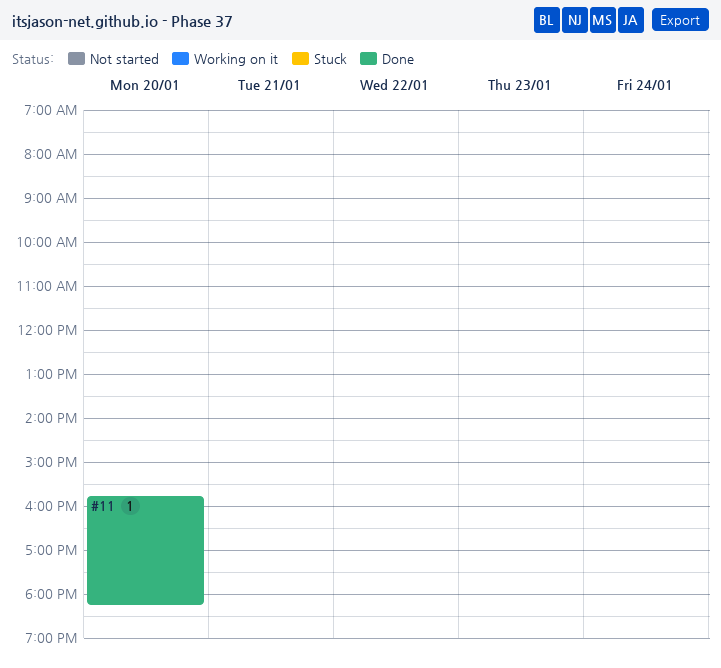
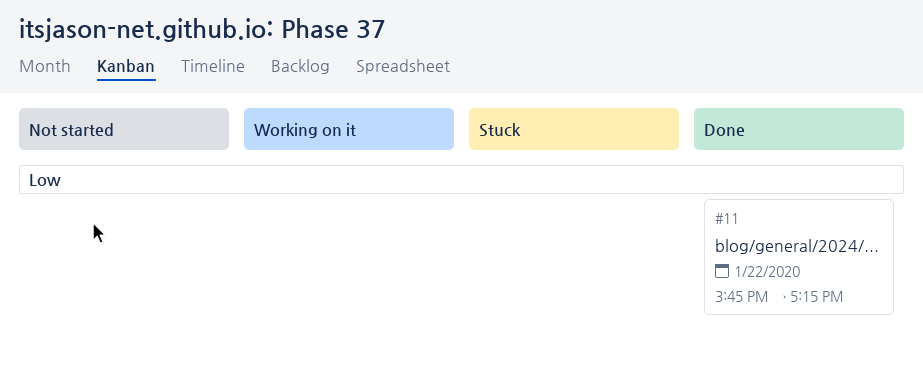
#11, day: Jan 20 -> Jan 22
#11, ends: 18:15 -> 17:15

